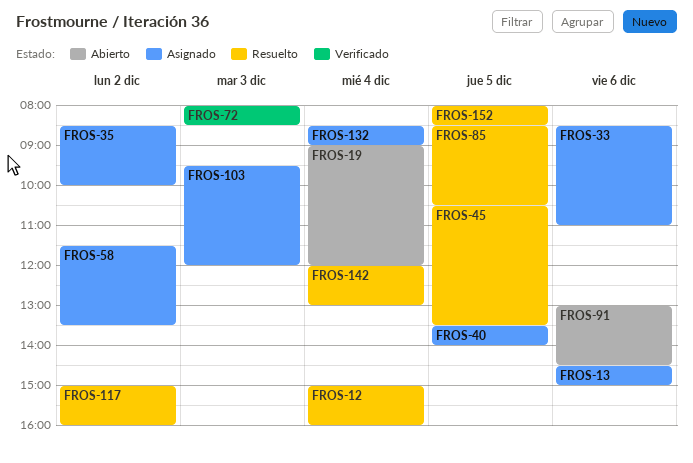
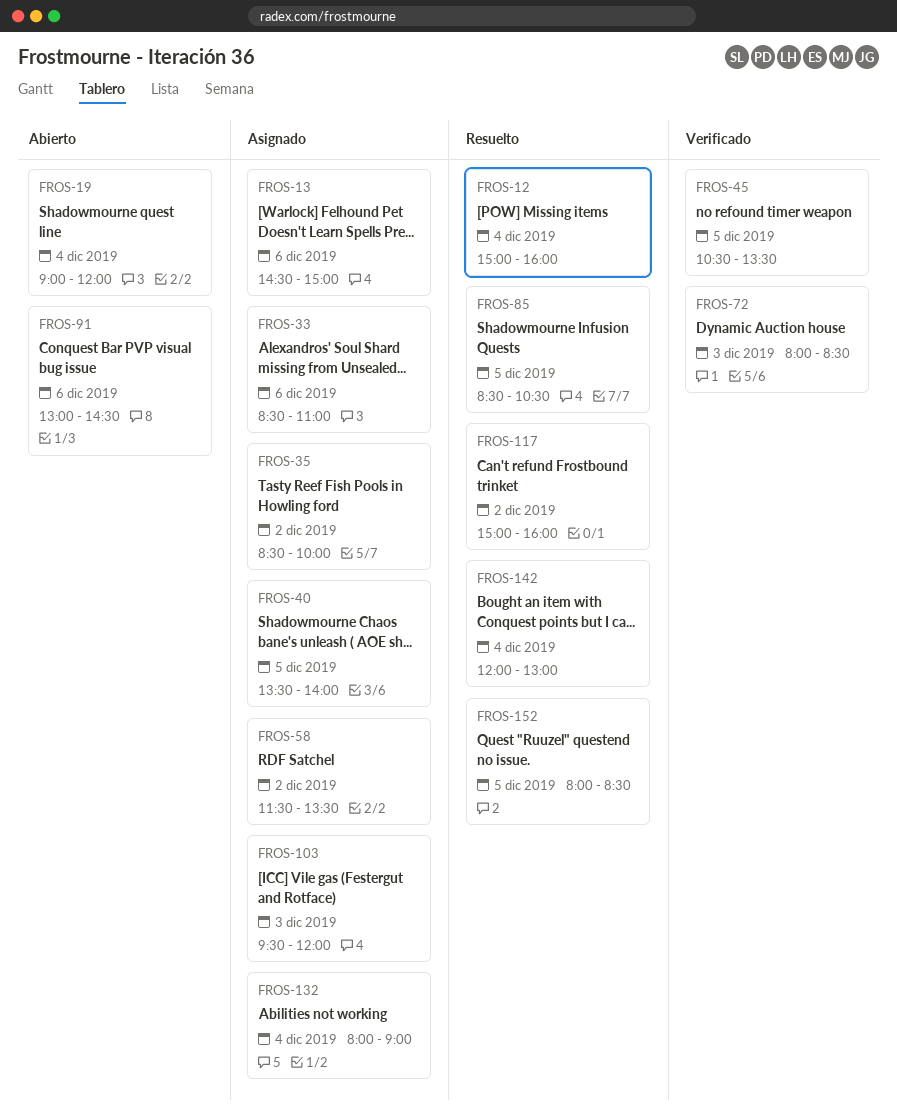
FROS-45, status: Resuelto -> Verificado
FROS-132, begins: 08:30 -> 08:00

